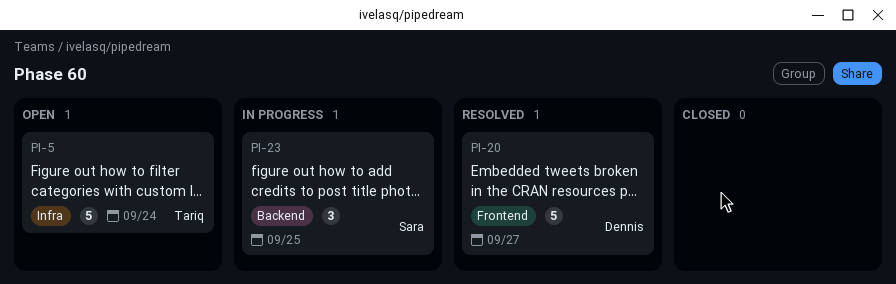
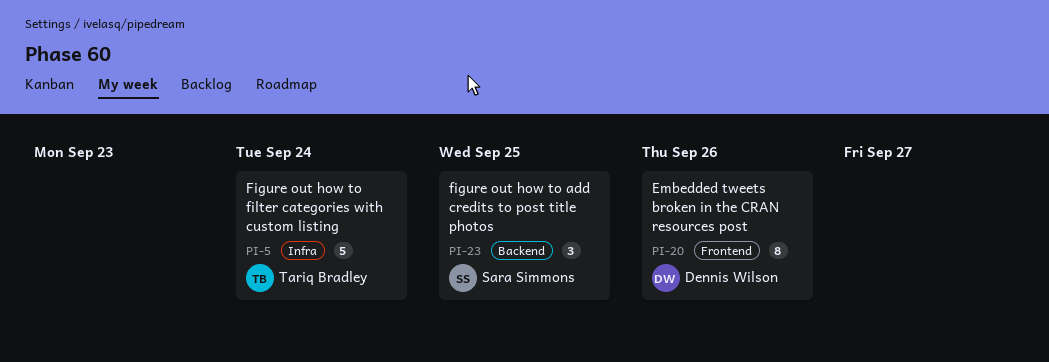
PI-20, estimate: 5 -> 8
PI-20, due: Sep 27 -> Sep 26

